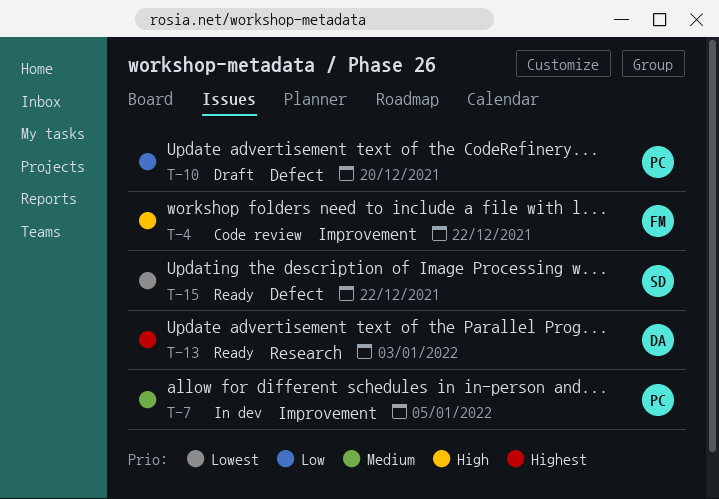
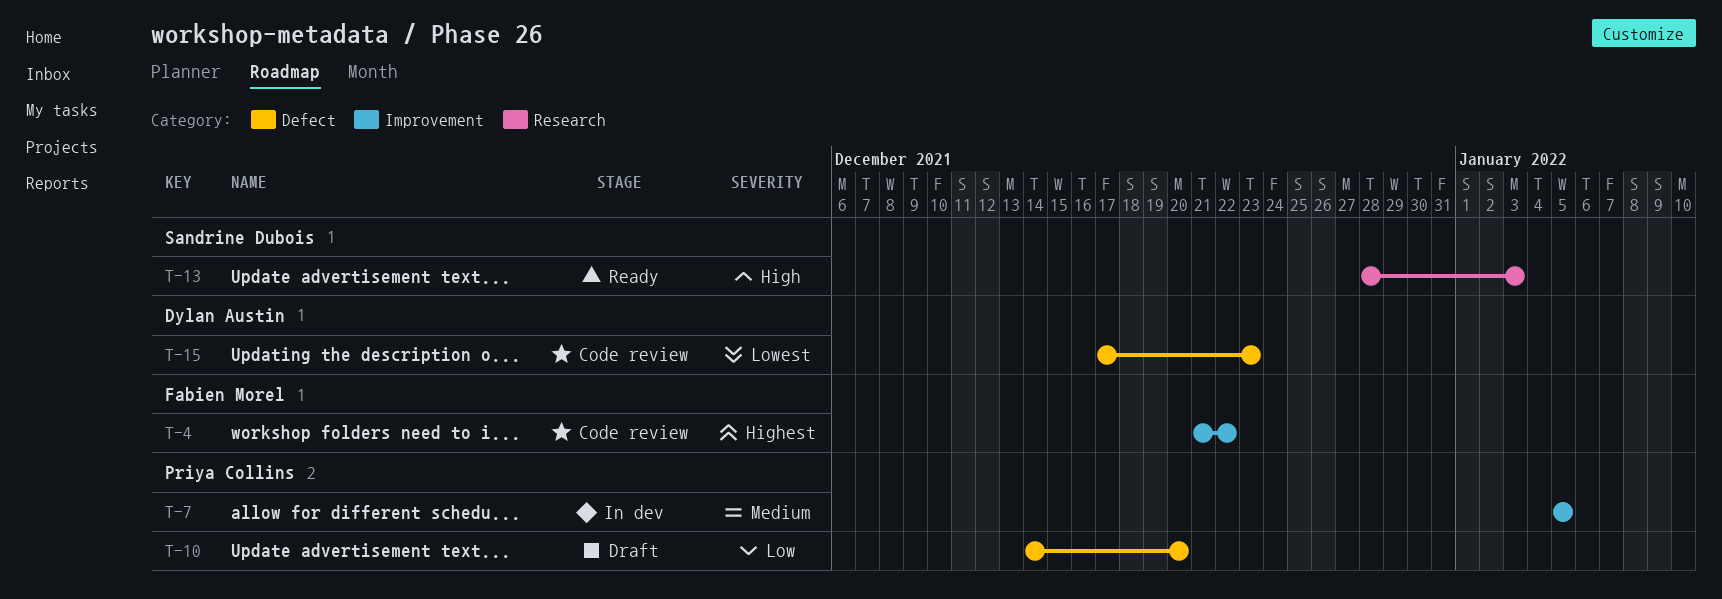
T-4, priority: High -> Highest
T-13, owner: Dylan Austin -> Sandrine Dubois
T-13, priority: Highest -> High
T-15, status: Ready -> Code review
T-15, owner: Sandrine Dubois -> Dylan Austin
T-15, due: Dec 22 -> Dec 23

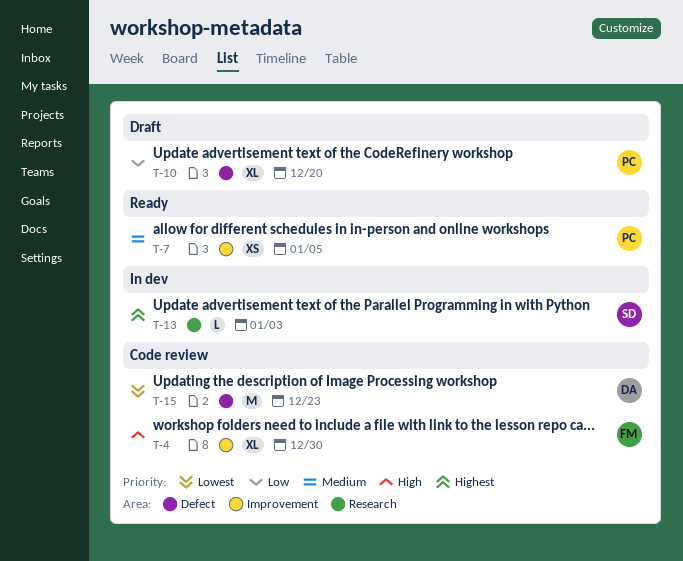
T-4, priority: Highest -> High
T-4, due: Dec 22 -> Dec 30
T-7, status: In dev -> Ready
T-13, status: Ready -> In dev
T-13, priority: High -> Highest

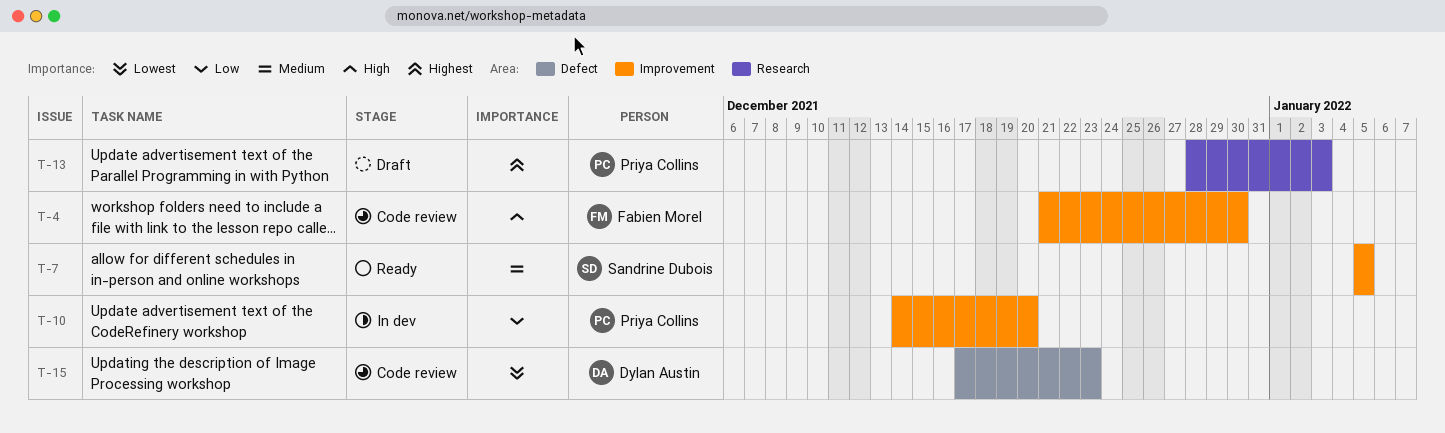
T-7, owner: Priya Collins -> Sandrine Dubois
T-10, status: Draft -> In dev
T-10, label: Defect -> Improvement
T-13, status: In dev -> Draft
T-13, owner: Sandrine Dubois -> Priya Collins

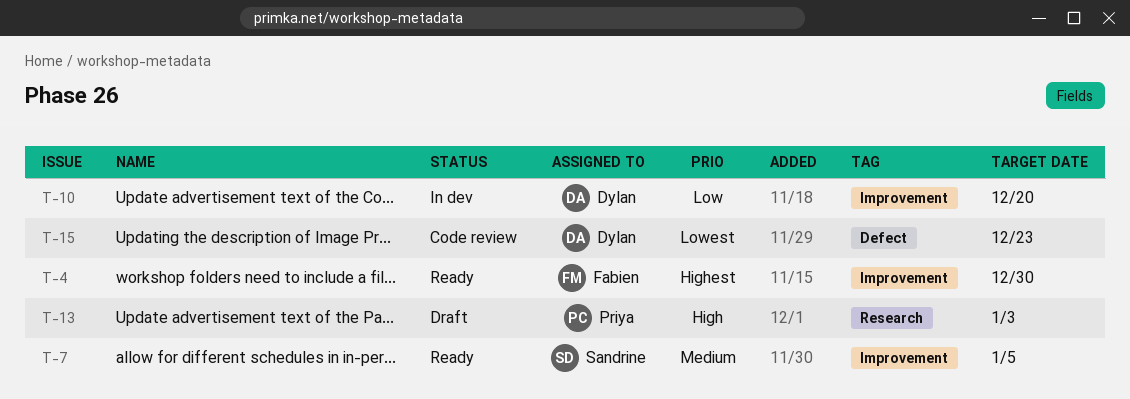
T-4, status: Code review -> Ready
T-4, priority: High -> Highest
T-10, owner: Priya Collins -> Dylan Austin
T-13, priority: Highest -> High

